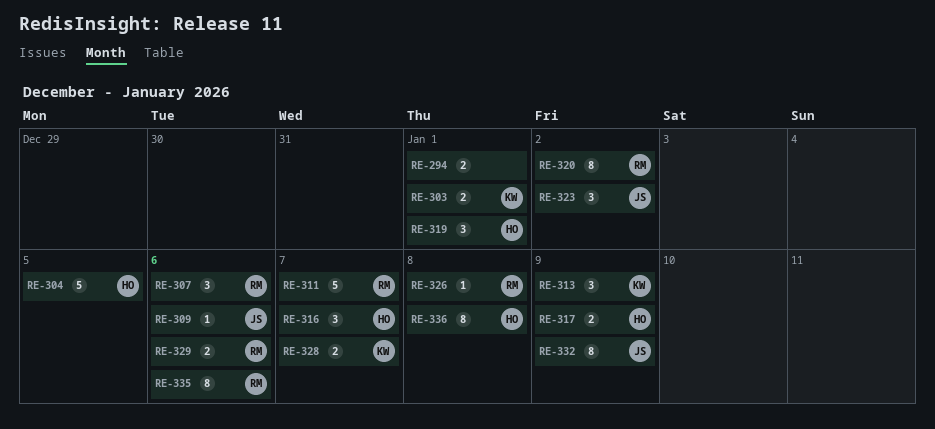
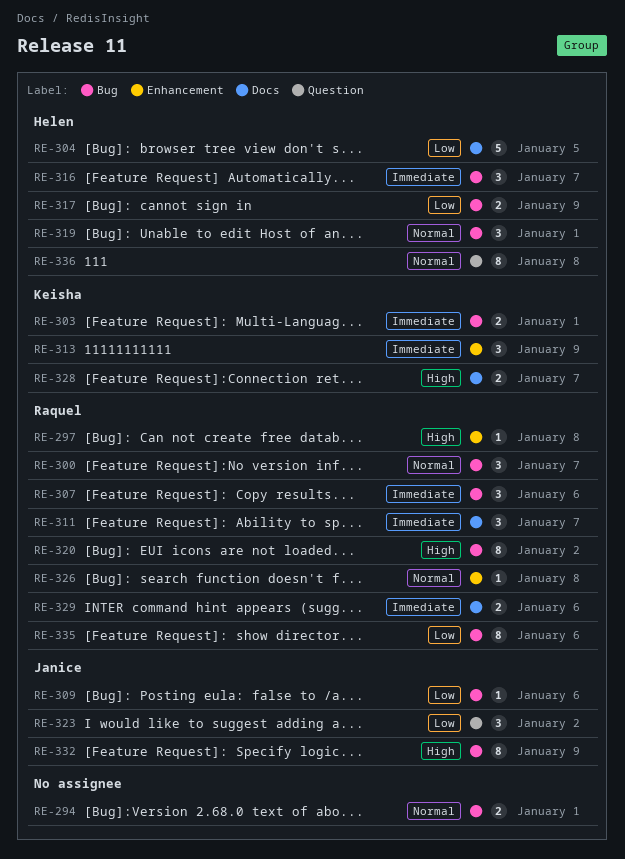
RE-297: none -> present
RE-300: none -> present
RE-311, estimate: 5 -> 3

